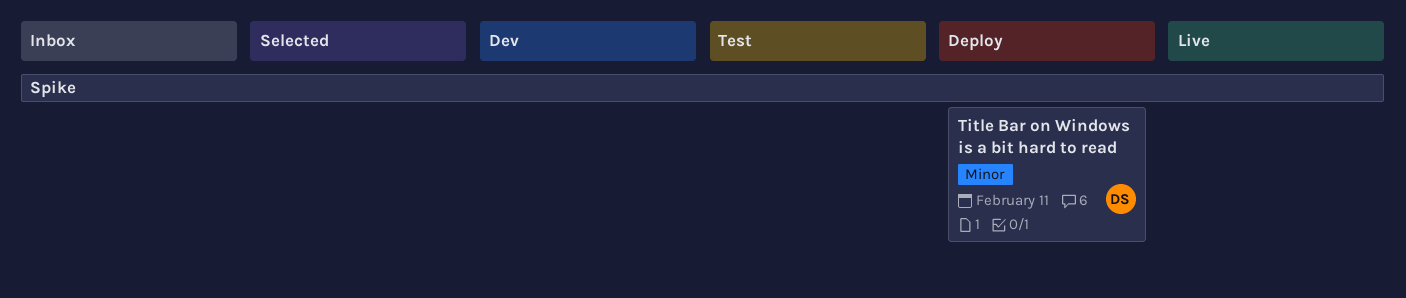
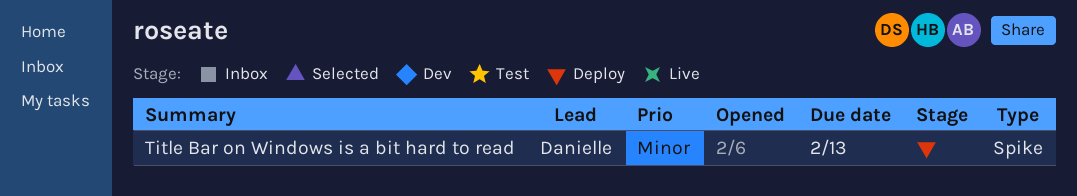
Title Bar on Windows is a bit hard to read, due: Feb 11 -> Feb 13

